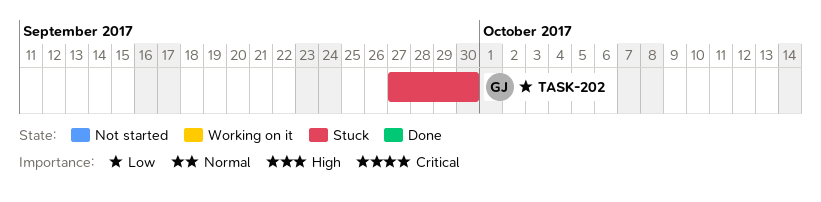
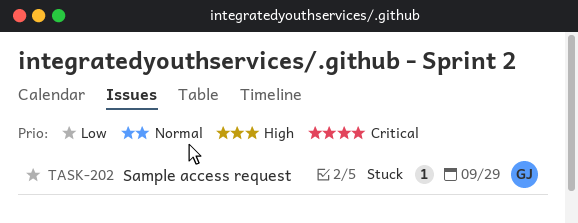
TASK-202, due: Sep 30 -> Sep 29

